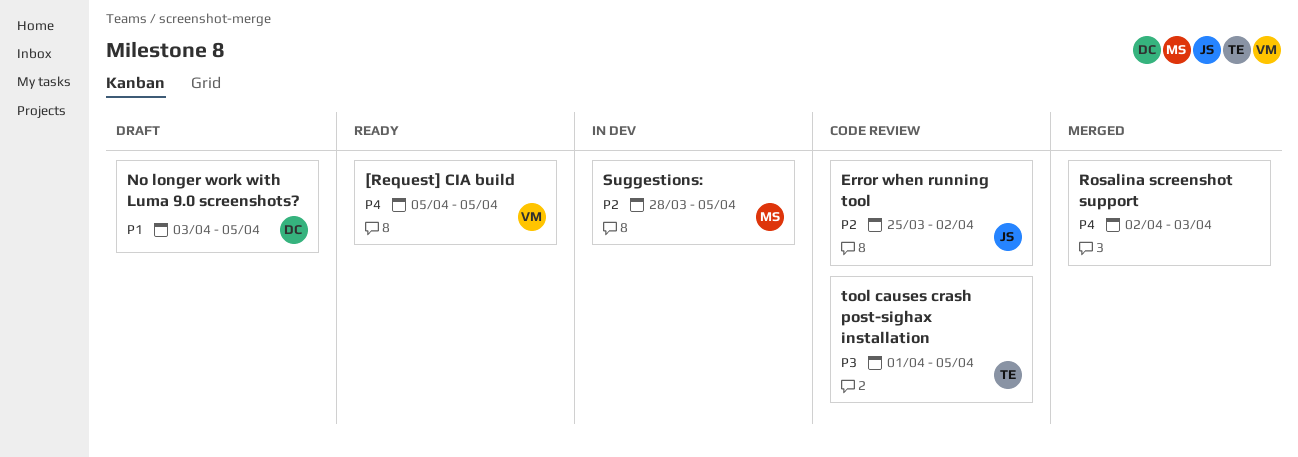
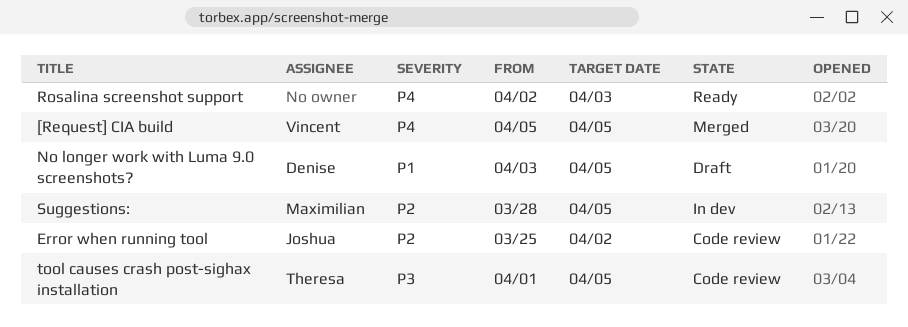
[Request] CIA build, status: Ready -> Merged
Rosalina screenshot support, status: Merged -> Ready

